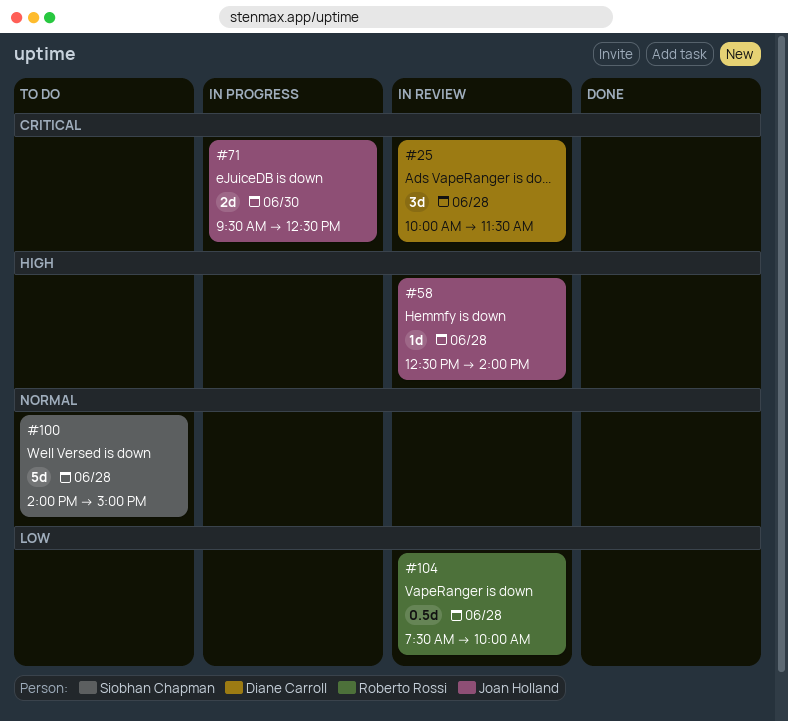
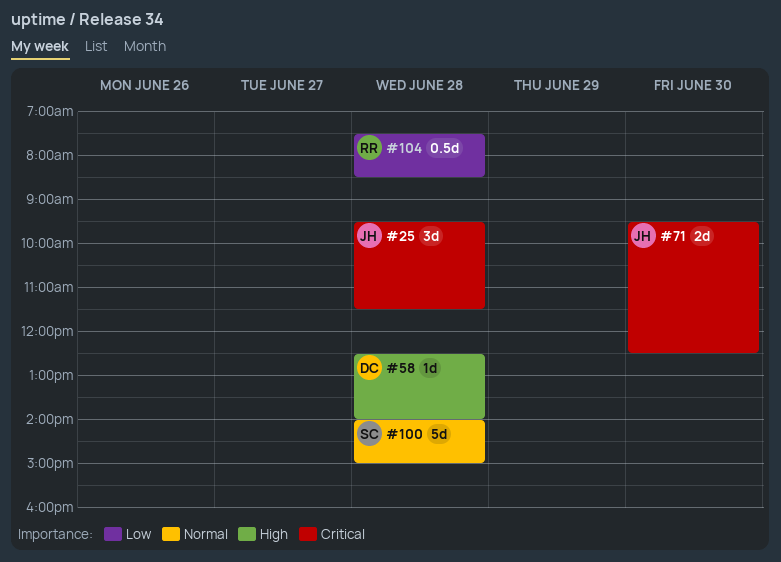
#25, owner: Diane Carroll -> Joan Holland
#25, begins: 10:00 -> 09:30
#58, owner: Joan Holland -> Diane Carroll
#104, ends: 10:00 -> 08:30

